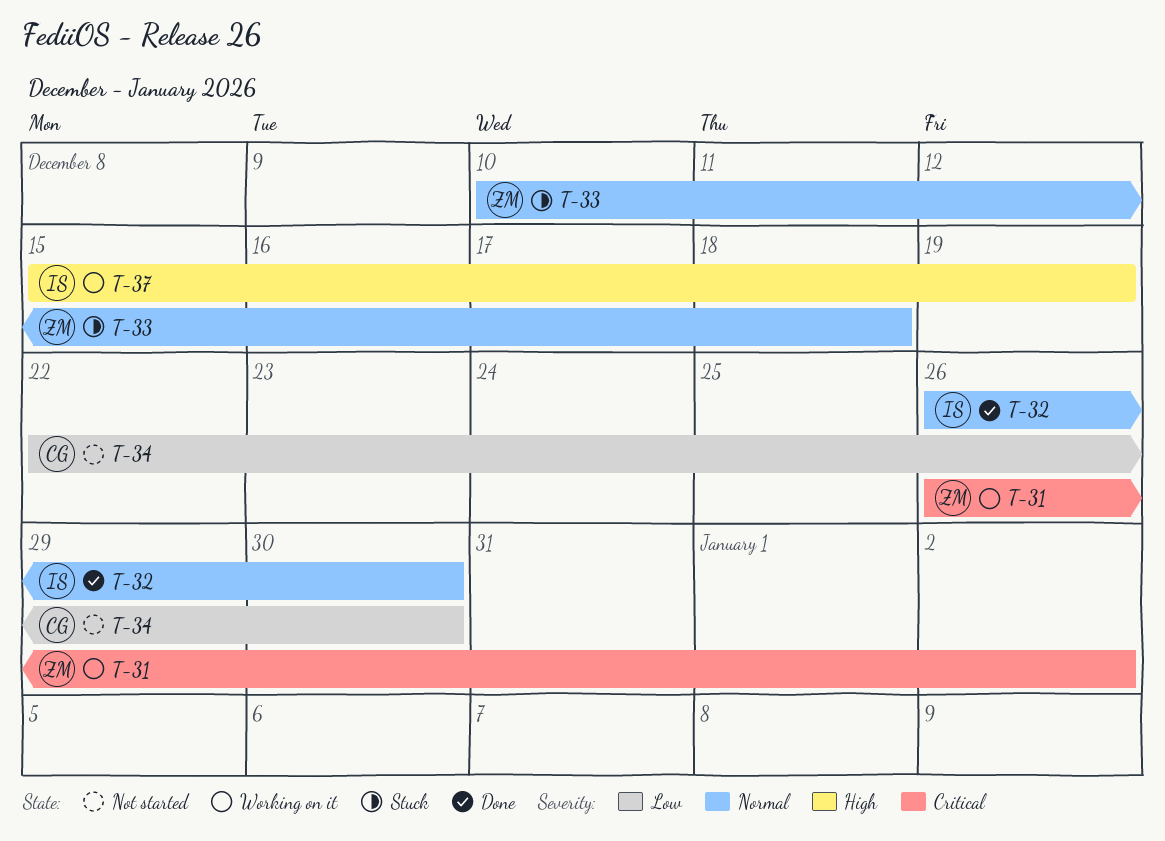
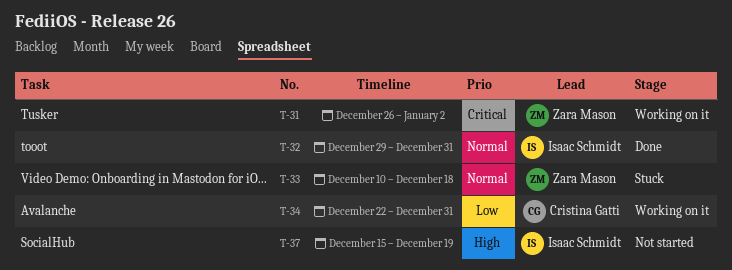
T-32, start: Dec 26 -> Dec 29
T-32, due: Dec 30 -> Dec 31
T-34, status: Not started -> Working on it
T-34, due: Dec 30 -> Dec 31
T-37, status: Working on it -> Not started

